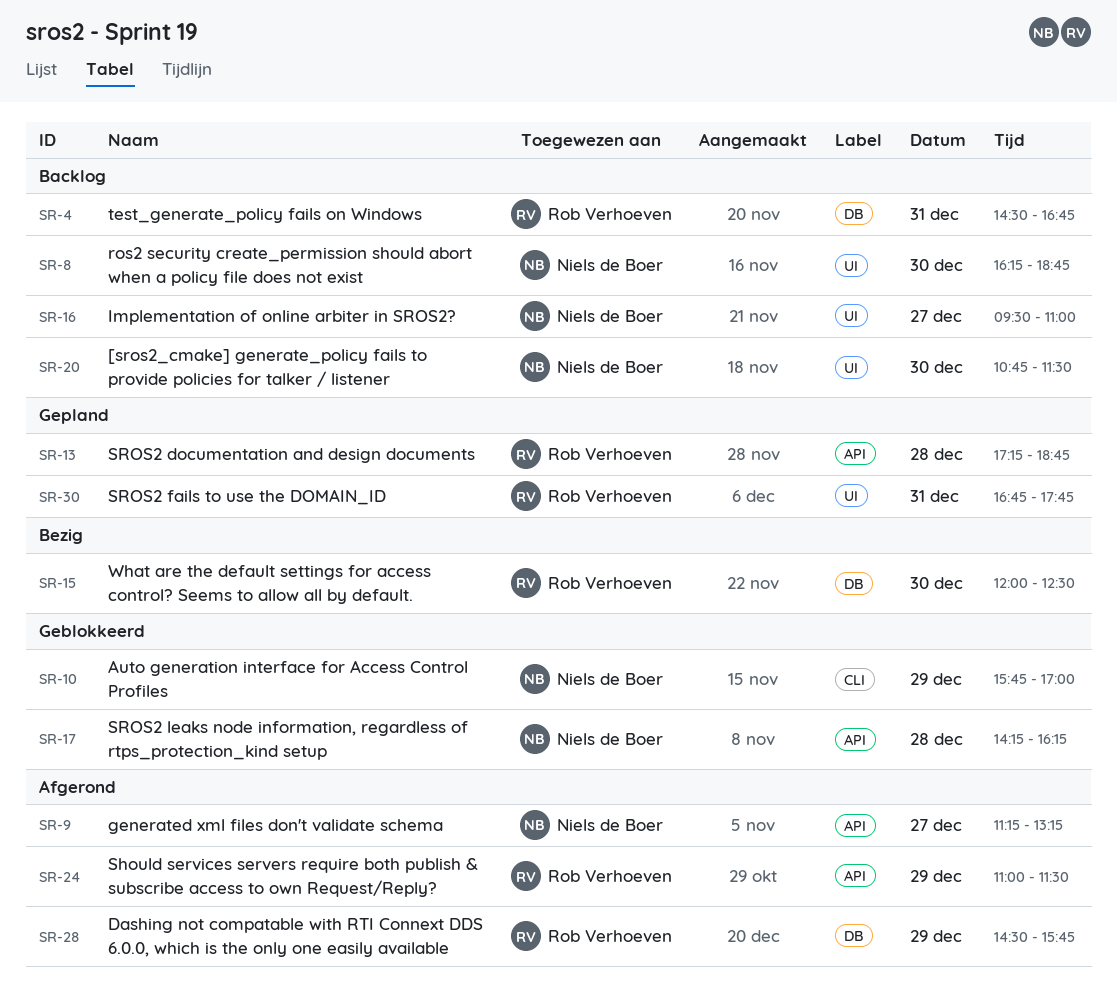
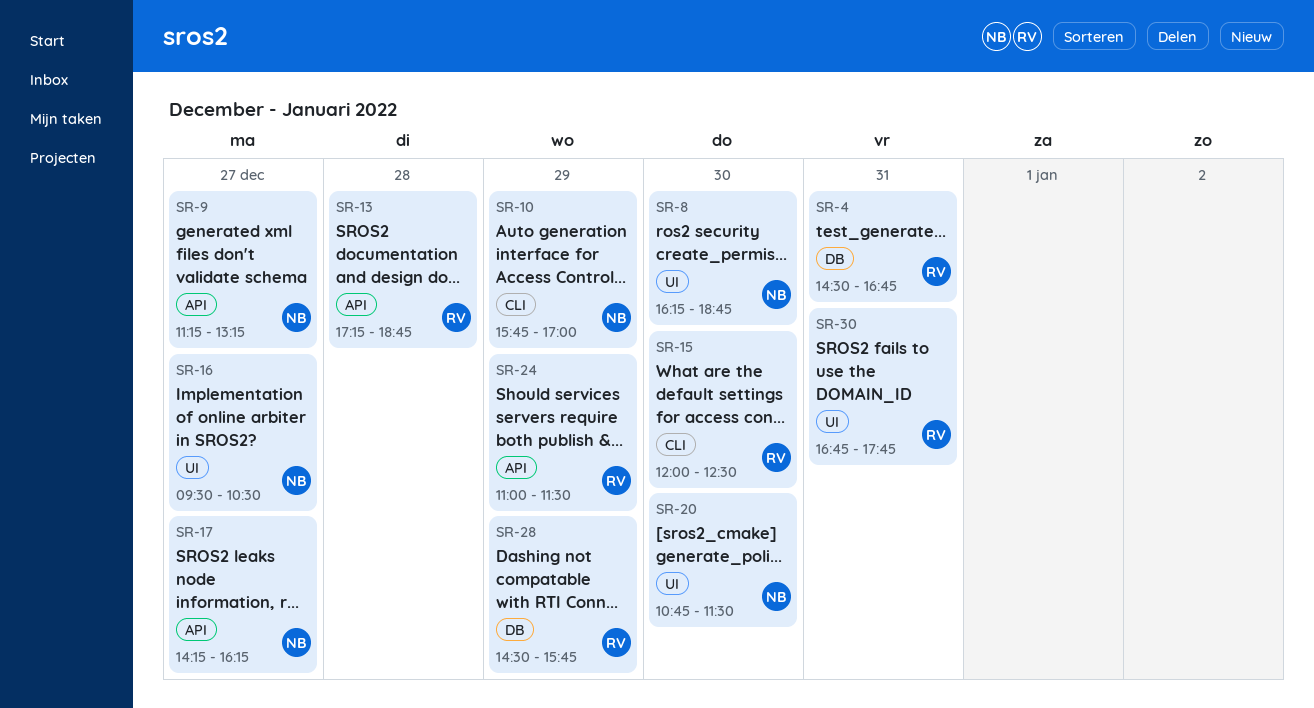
SR-15, label: DB -> CLI
SR-16, ends: 11:00 -> 10:30
SR-17, day: Dec 28 -> Dec 27

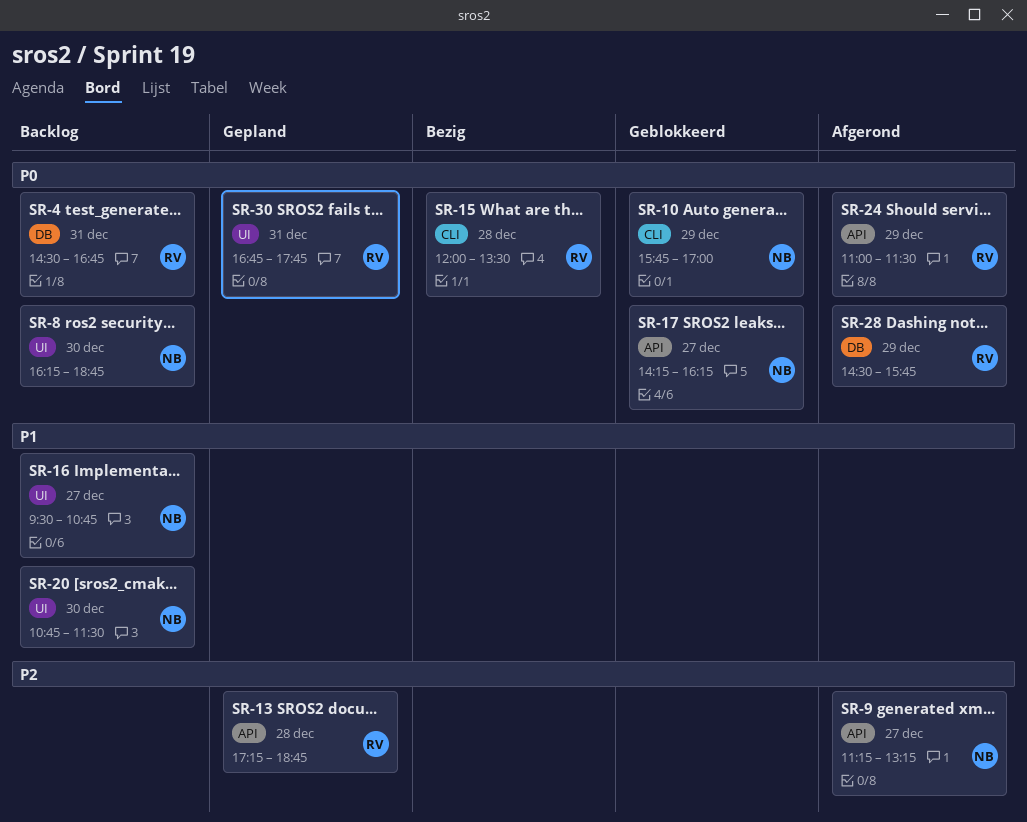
SR-15, day: Dec 30 -> Dec 28
SR-15, ends: 12:30 -> 13:30
SR-16, ends: 10:30 -> 10:45

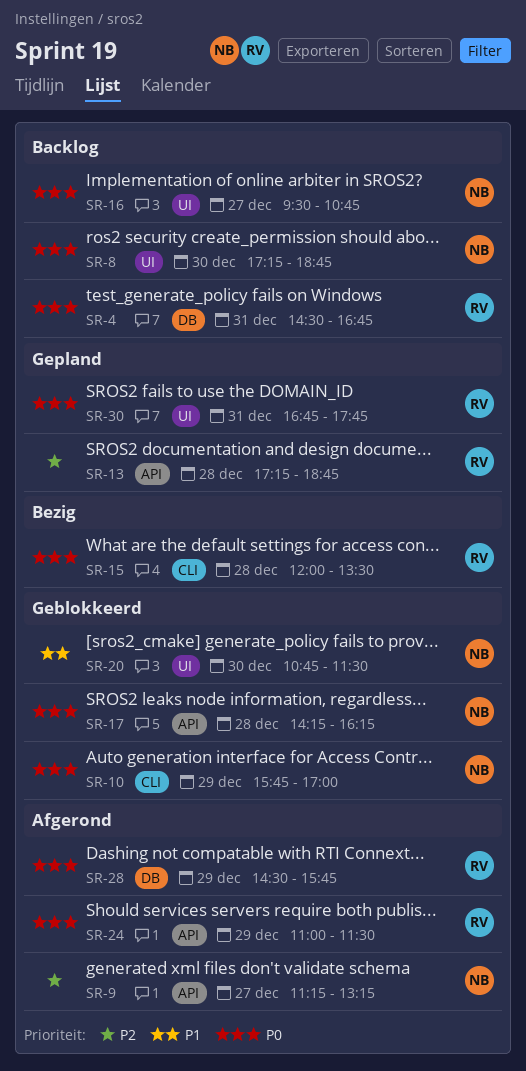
SR-8, begins: 16:15 -> 17:15
SR-16, priority: P1 -> P0
SR-17, day: Dec 27 -> Dec 28
SR-20, status: Backlog -> Geblokkeerd

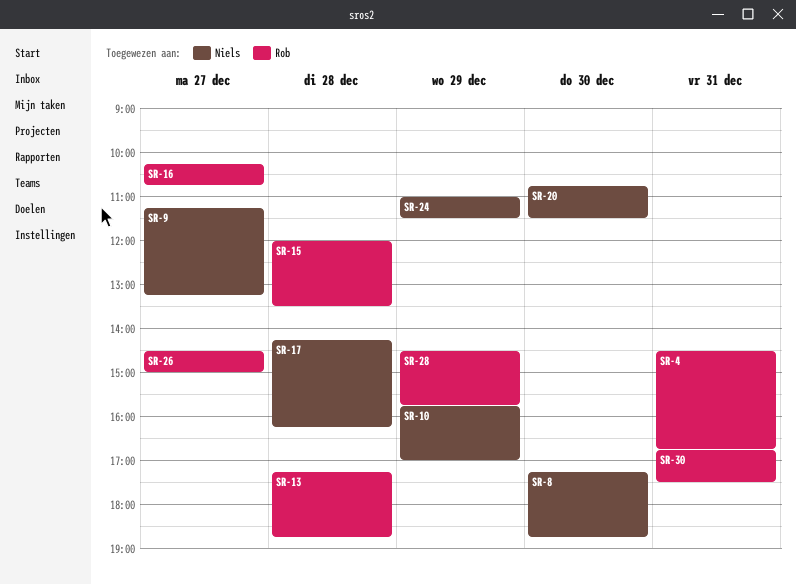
SR-16, owner: Niels -> Rob
SR-16, begins: 09:30 -> 10:15
SR-24, owner: Rob -> Niels
SR-26: none -> present
SR-30, ends: 17:45 -> 17:30

